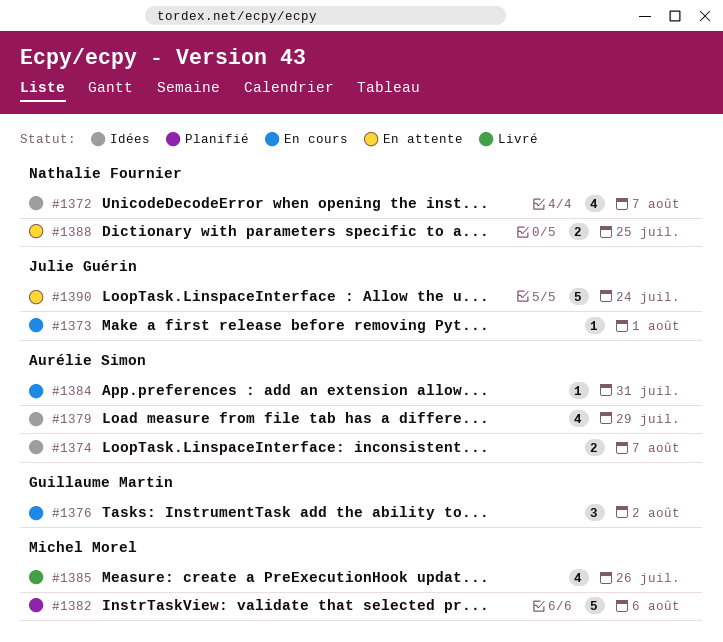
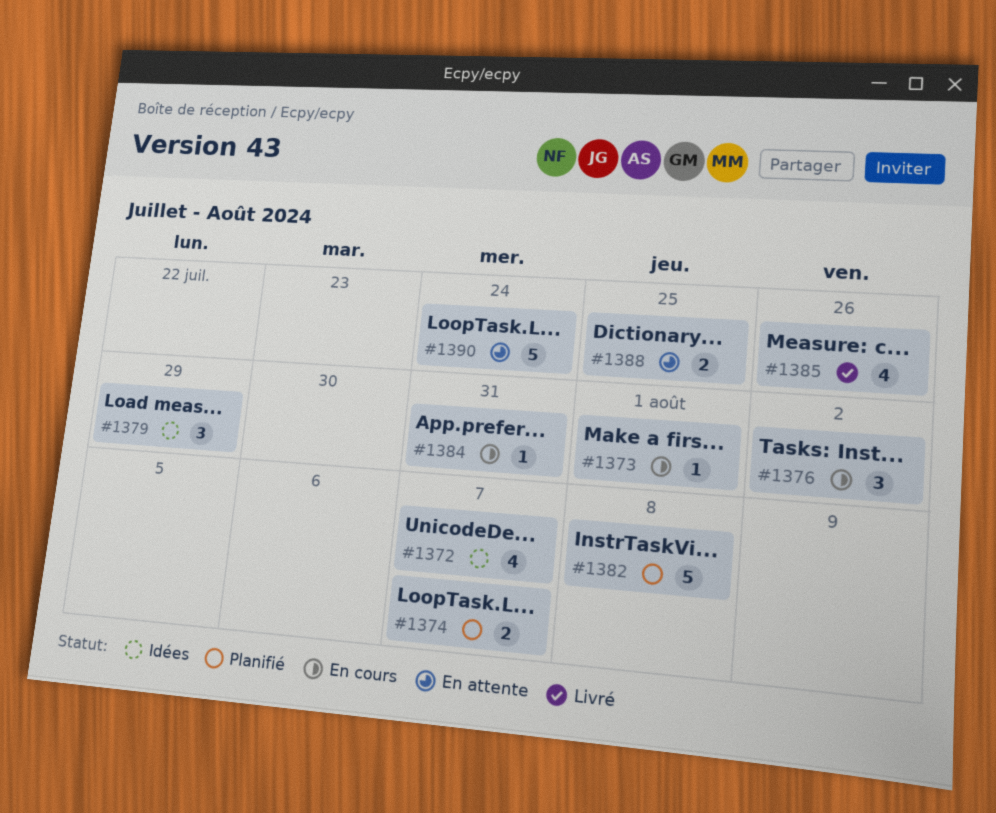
#1374, status: Idées -> Planifié
#1379, estimate: 4 -> 3
#1382, due: Aug 6 -> Aug 8

